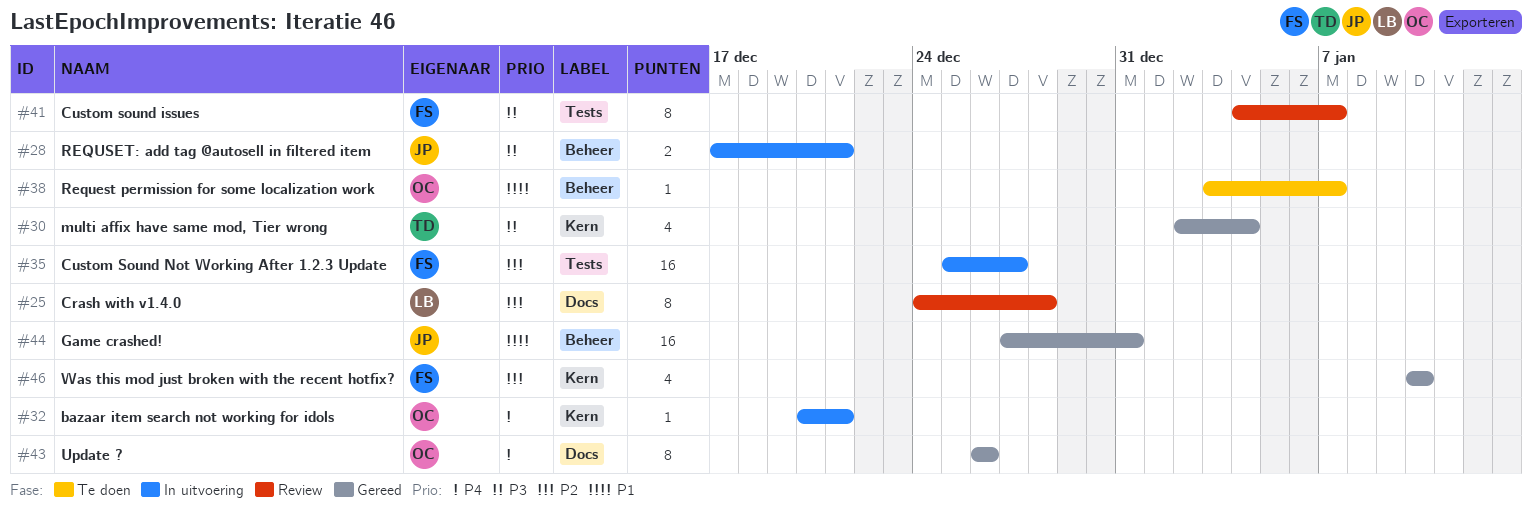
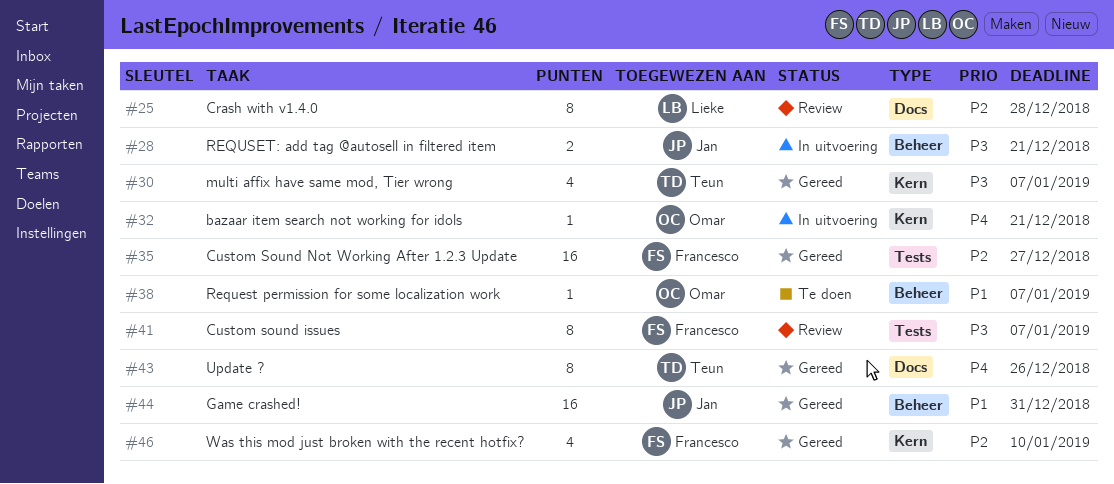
#30, due: Jan 4 -> Jan 7
#35, status: In uitvoering -> Gereed
#43, owner: Omar -> Teun

